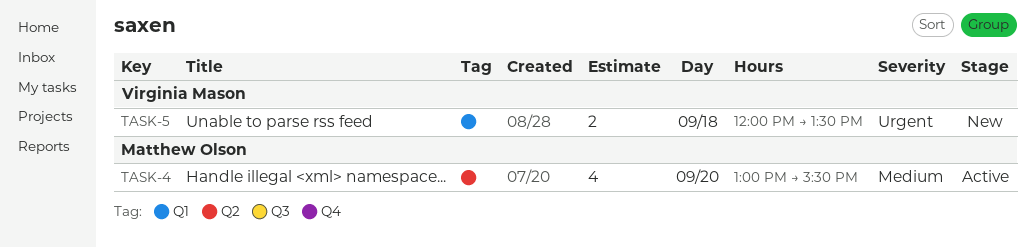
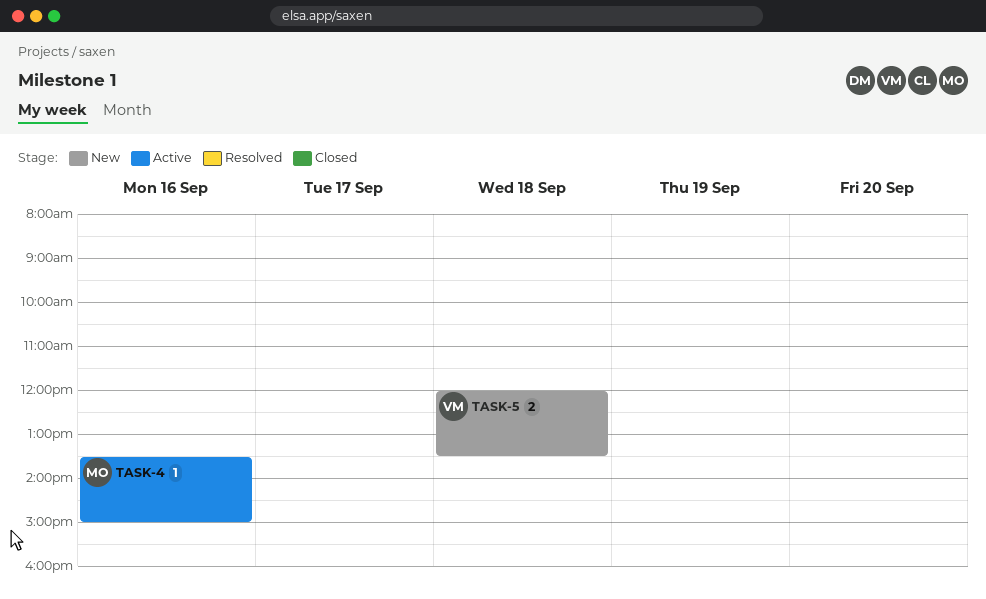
TASK-4, estimate: 4 -> 1
TASK-4, day: Sep 20 -> Sep 16
TASK-4, begins: 13:00 -> 13:30
TASK-4, ends: 15:30 -> 15:00

